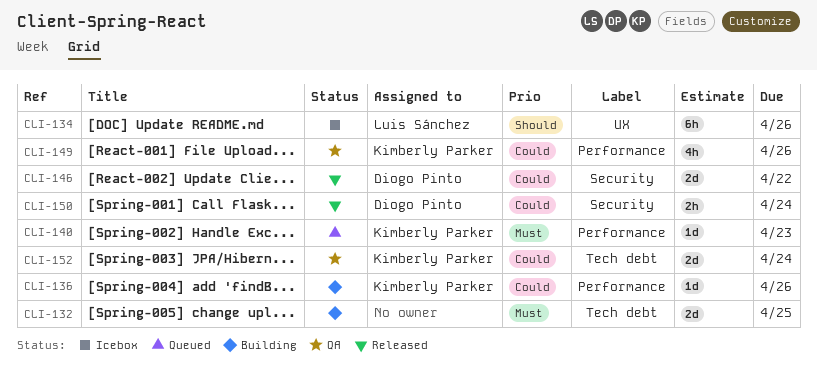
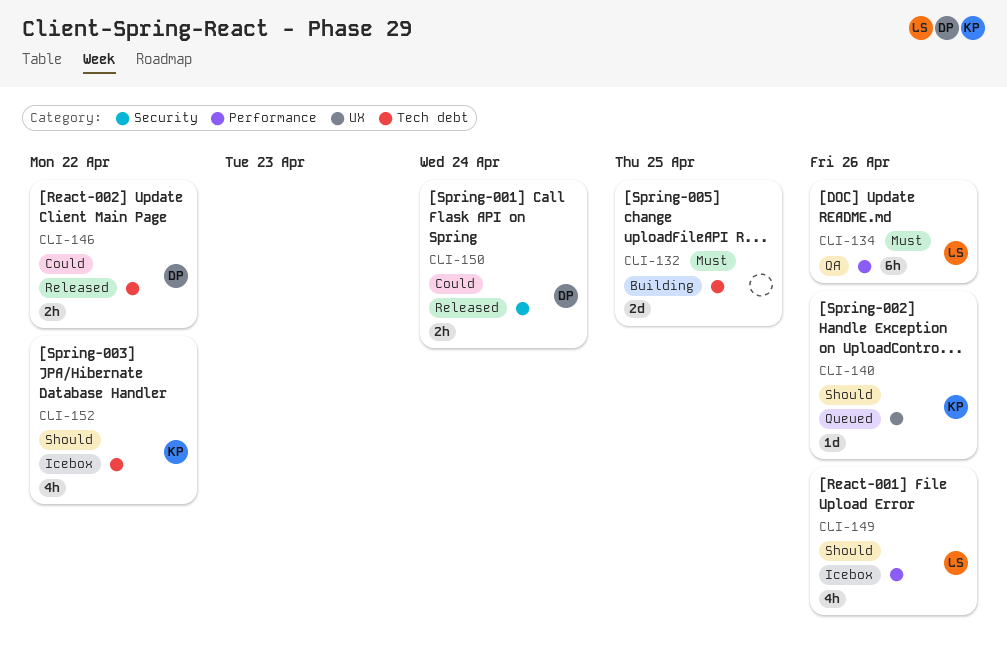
CLI-134, status: Icebox -> QA
CLI-134, priority: Should -> Must
CLI-134, label: UX -> Performance
CLI-136: present -> none
CLI-140, priority: Must -> Should
CLI-140, label: Performance -> UX
CLI-140, due: Apr 23 -> Apr 26
CLI-146, label: Security -> Tech debt
CLI-146, estimate: 2d -> 2h
CLI-149, status: QA -> Icebox
CLI-149, owner: Kimberly Parker -> Luis Sánchez
CLI-149, priority: Could -> Should
CLI-152, status: QA -> Icebox
CLI-152, priority: Could -> Should
CLI-152, estimate: 2d -> 4h
CLI-152, due: Apr 24 -> Apr 22

